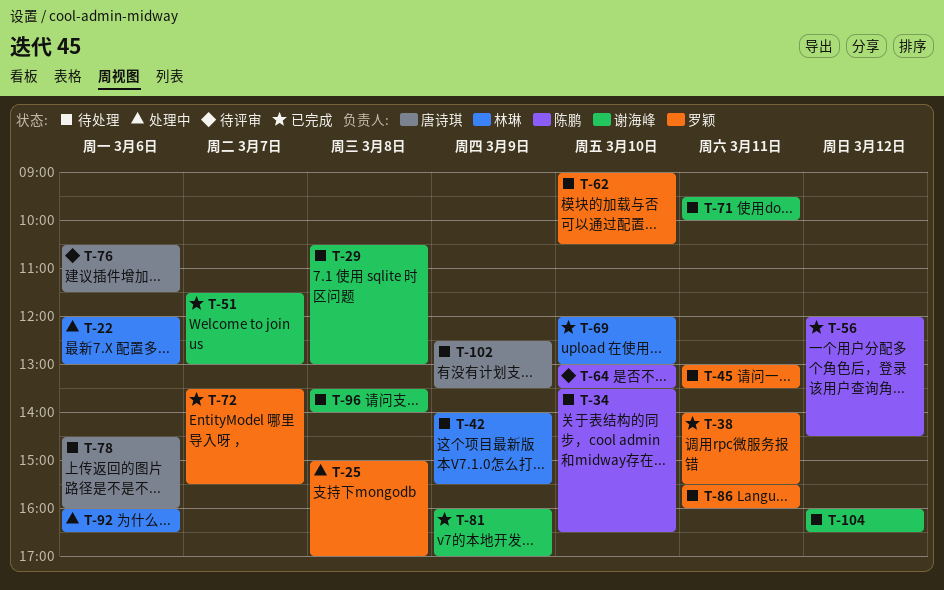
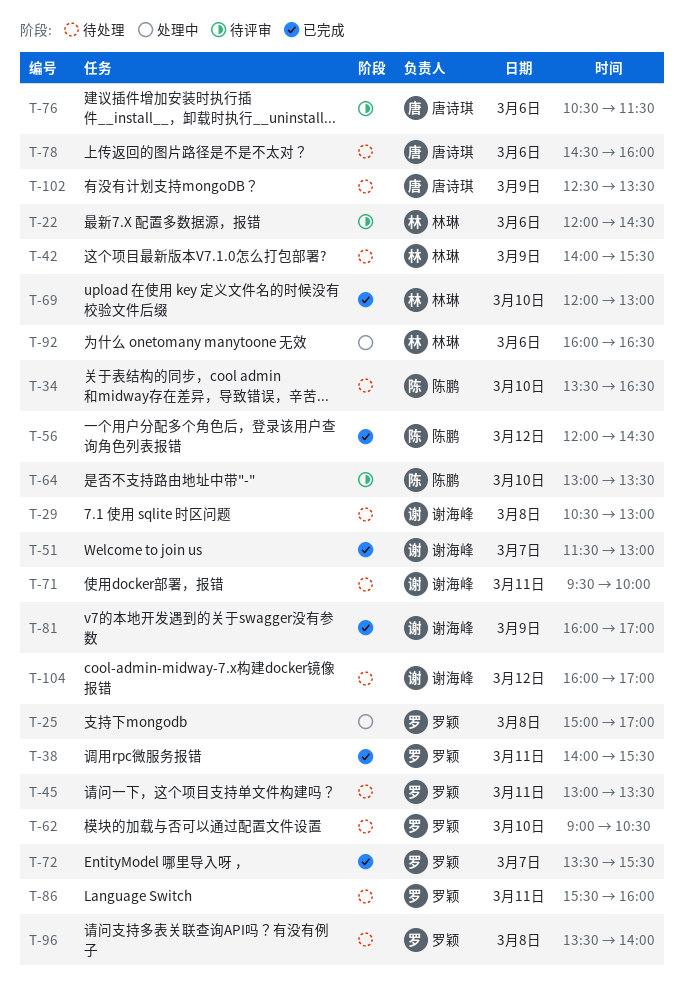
T-22, status: 处理中 -> 待评审
T-22, ends: 13:00 -> 14:30
T-96, owner: 谢海峰 -> 罗颖
T-104, ends: 16:30 -> 17:00

